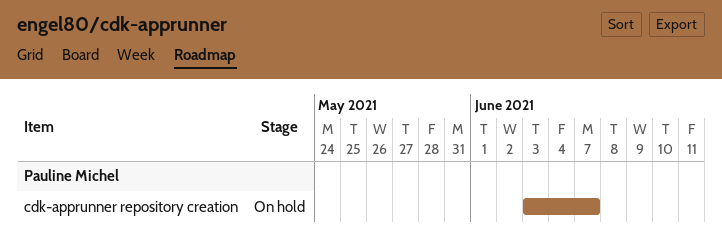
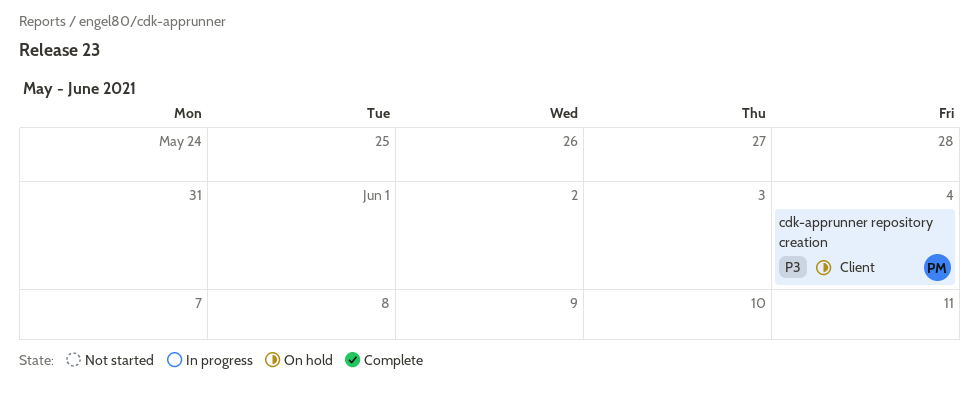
cdk-apprunner repository creation, due: Jun 7 -> Jun 4

